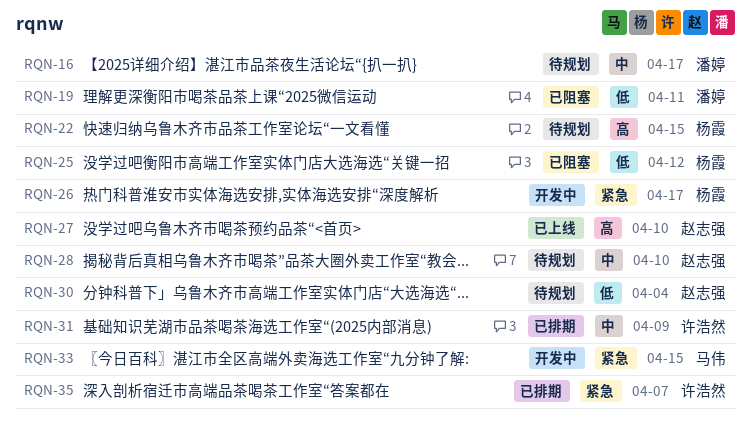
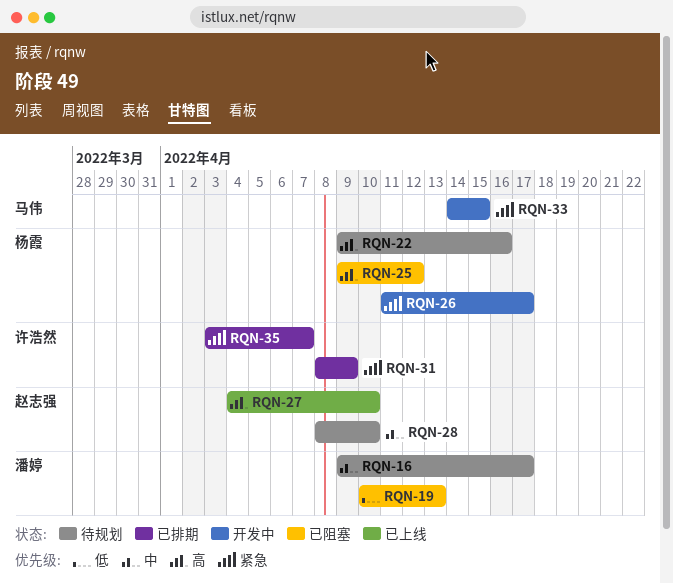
RQN-19, due: Apr 11 -> Apr 13
RQN-22, due: Apr 15 -> Apr 16
RQN-25, priority: 低 -> 高
RQN-30: present -> none
RQN-31, priority: 中 -> 紧急

